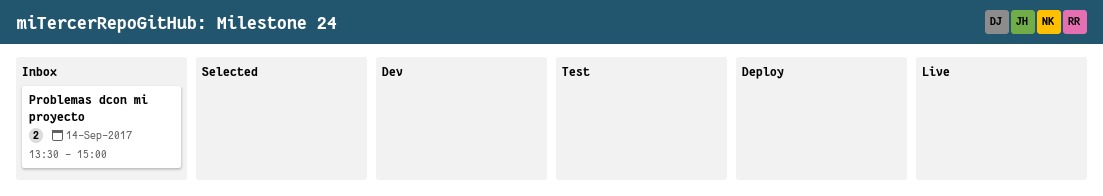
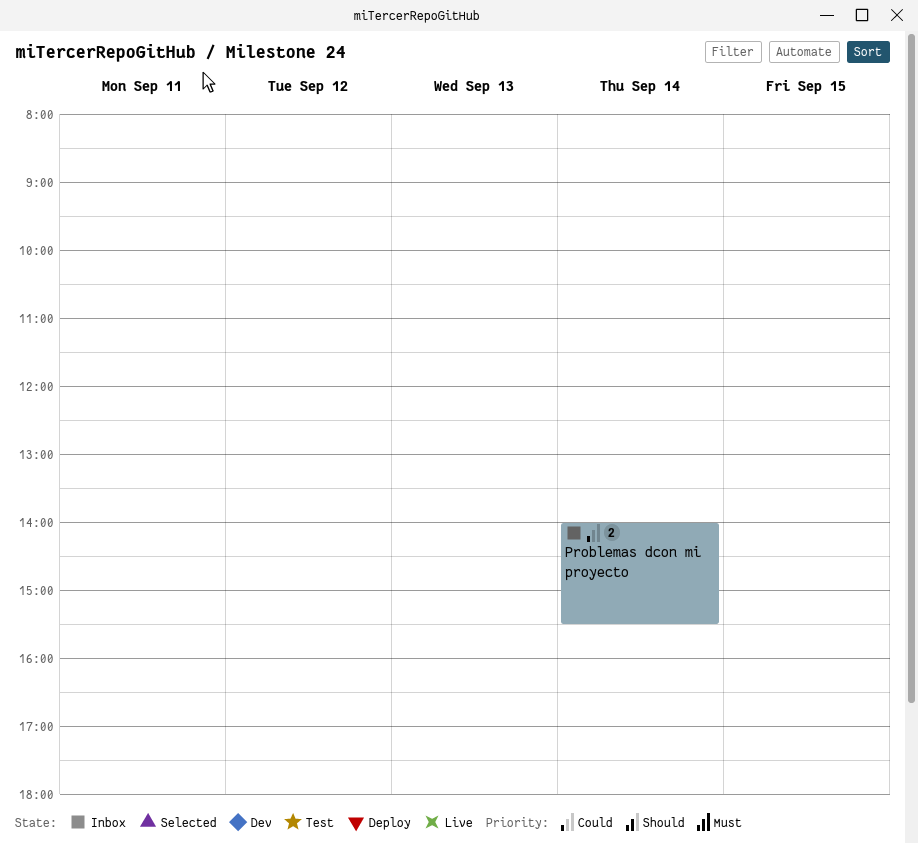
Problemas dcon mi proyecto, begins: 13:30 -> 14:00
Problemas dcon mi proyecto, ends: 15:00 -> 15:30

